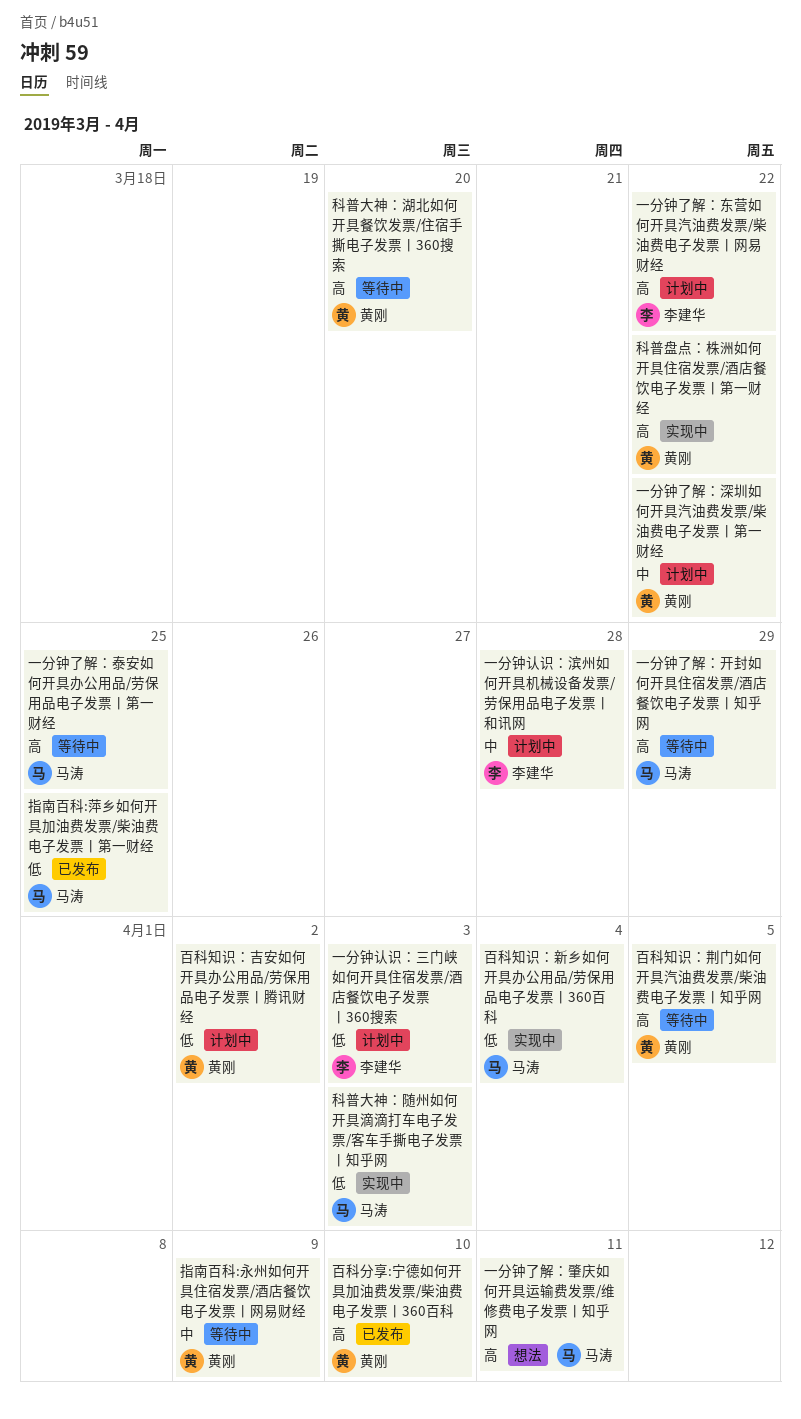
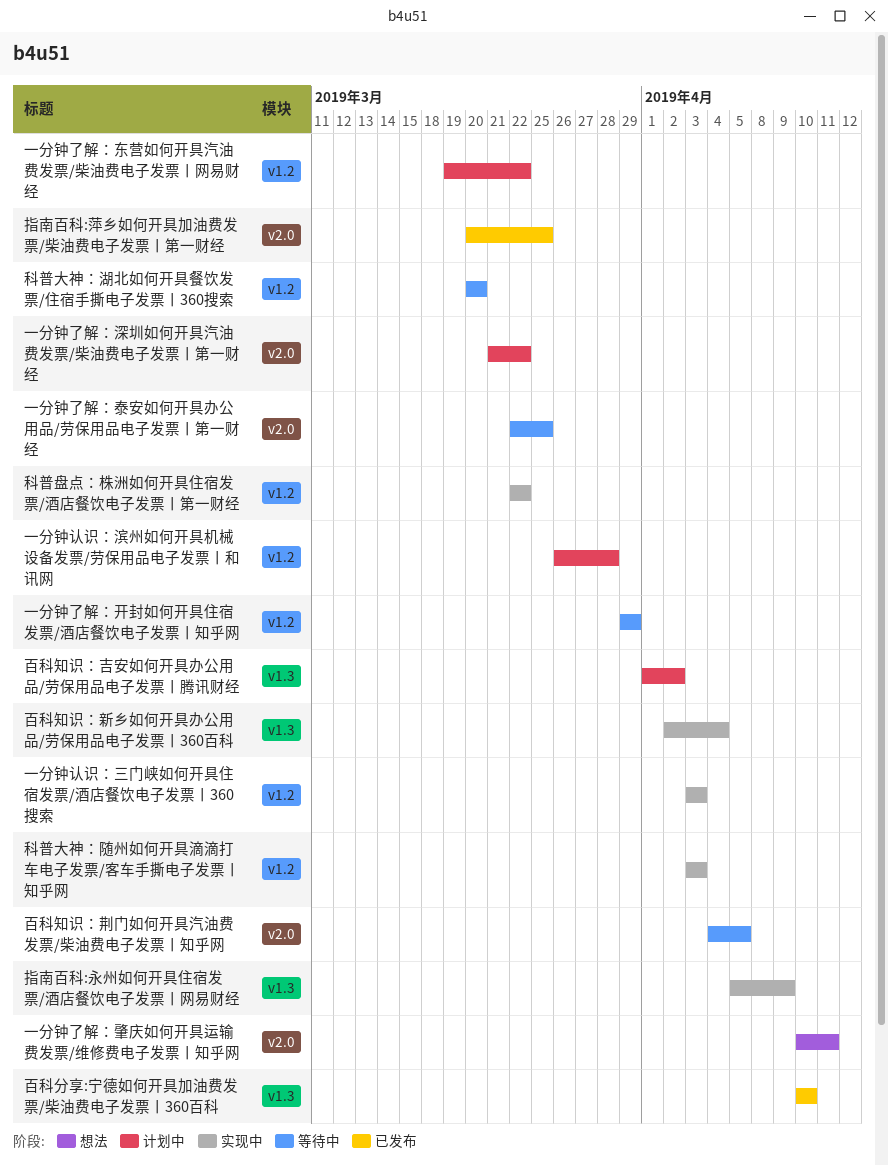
一分钟认识：三门峡如何开具住宿发票/酒店餐饮电子发票丨360搜索, status: 计划中 -> 实现中
指南百科:永州如何开具住宿发票/酒店餐饮电子发票丨网易财经, status: 等待中 -> 实现中

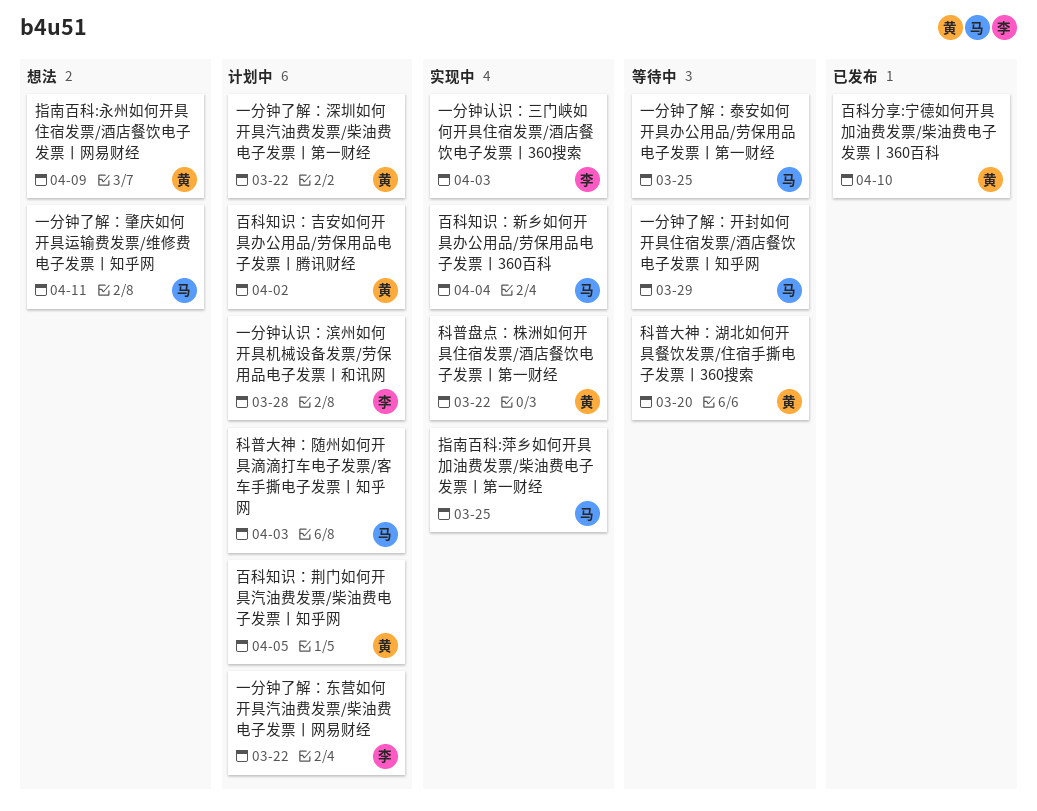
指南百科:永州如何开具住宿发票/酒店餐饮电子发票丨网易财经, status: 实现中 -> 想法
指南百科:萍乡如何开具加油费发票/柴油费电子发票丨第一财经, status: 已发布 -> 实现中
百科知识：荆门如何开具汽油费发票/柴油费电子发票丨知乎网, status: 等待中 -> 计划中
科普大神：随州如何开具滴滴打车电子发票/客车手撕电子发票丨知乎网, status: 实现中 -> 计划中

